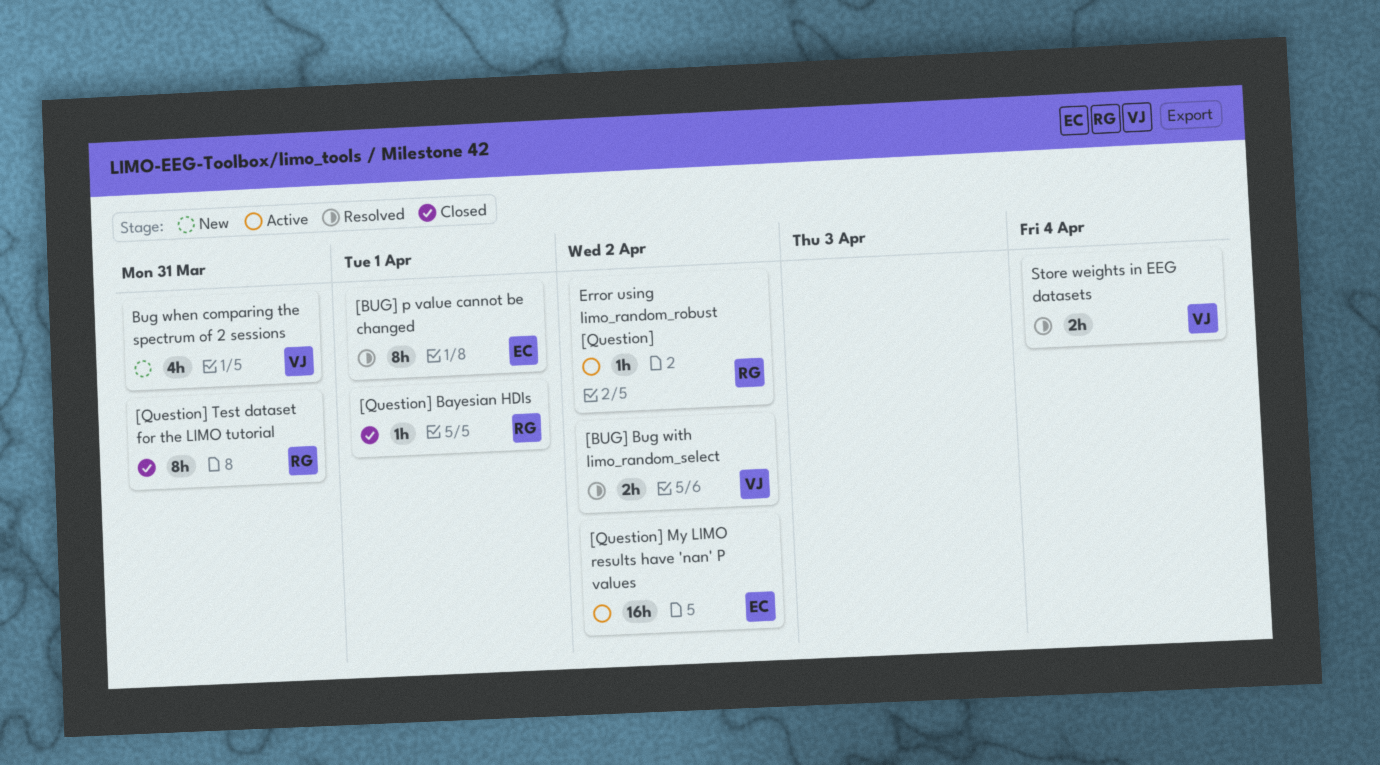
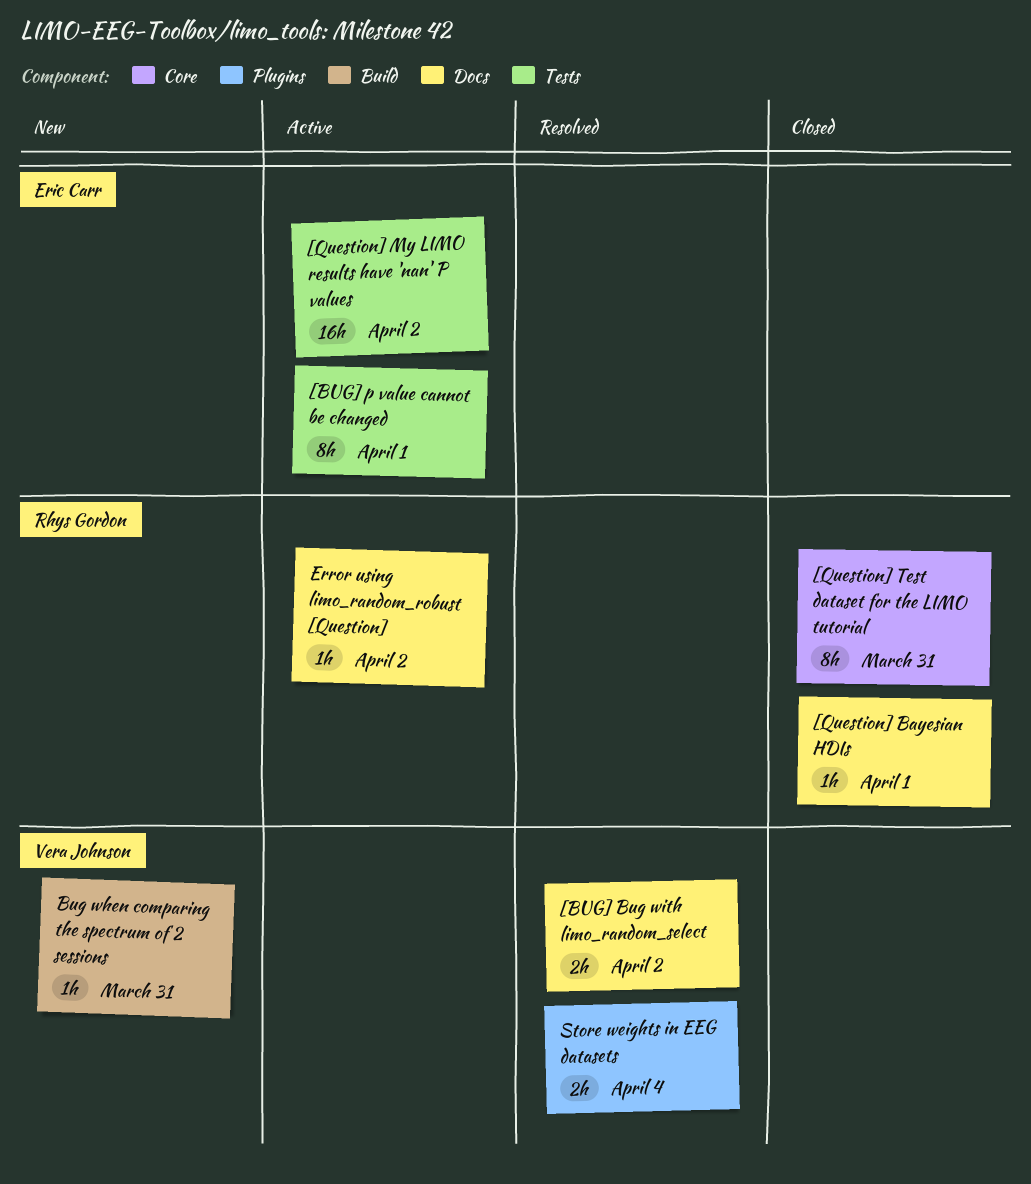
[BUG] p value cannot be changed, status: Resolved -> Active
Bug when comparing the spectrum of 2 sessions, estimate: 4h -> 1h

